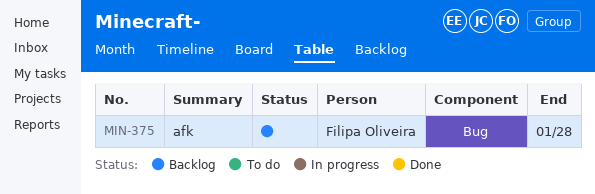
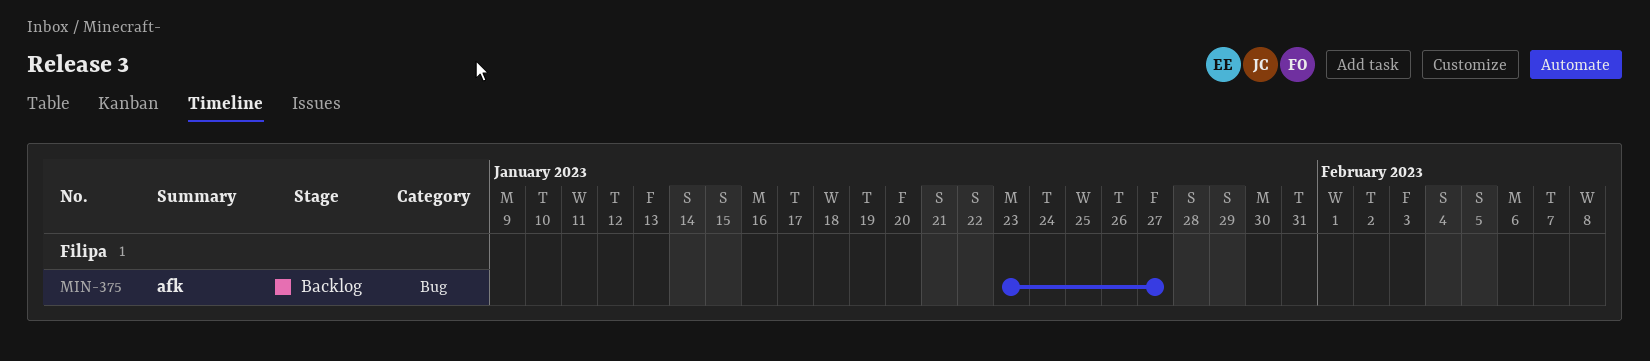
MIN-375, due: Jan 28 -> Jan 27

